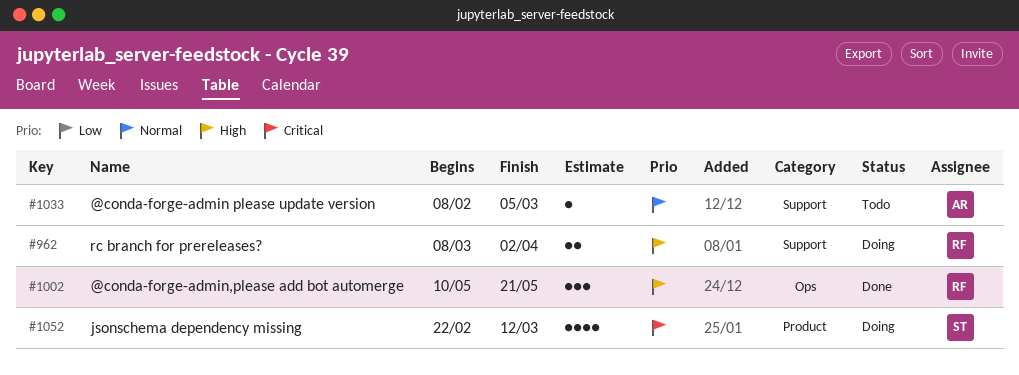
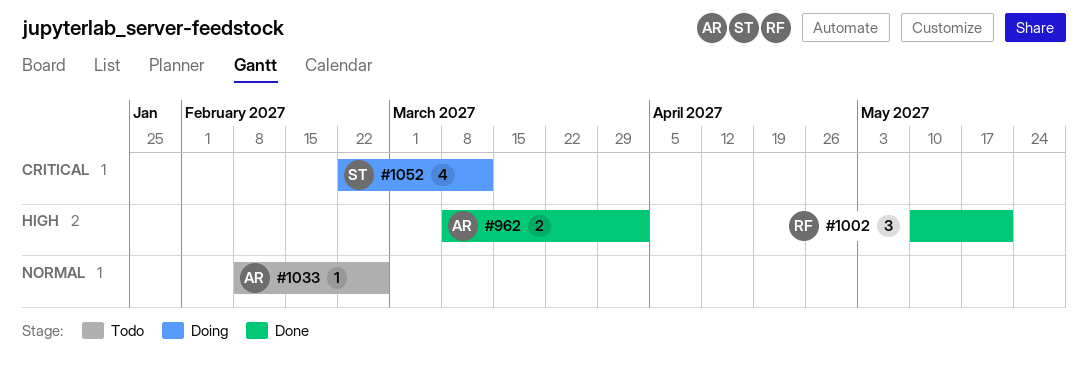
#962, status: Doing -> Done
#962, owner: RF -> AR
#1033, due: Mar 5 -> Feb 26

